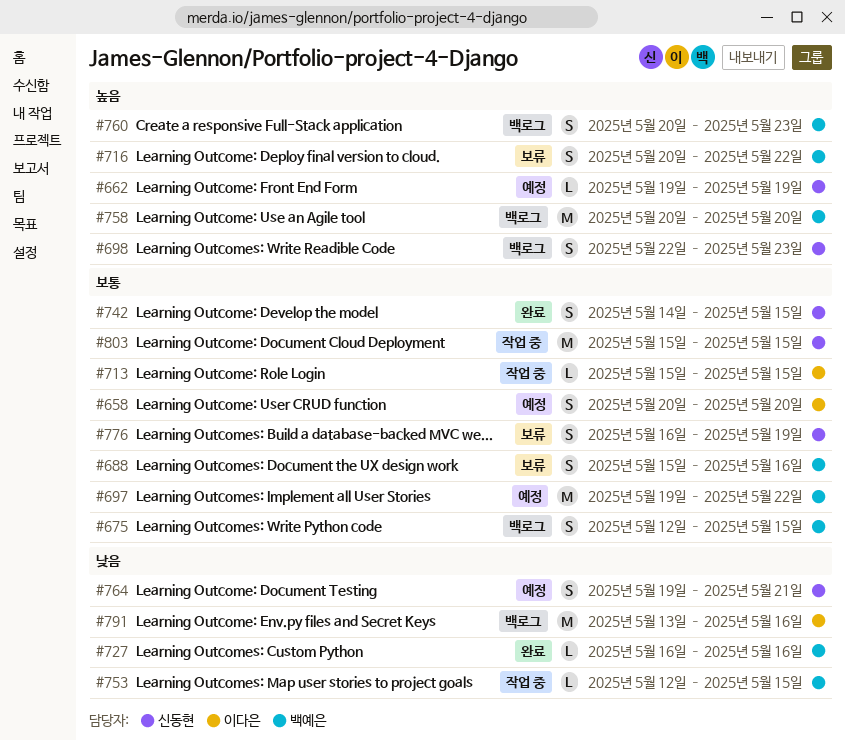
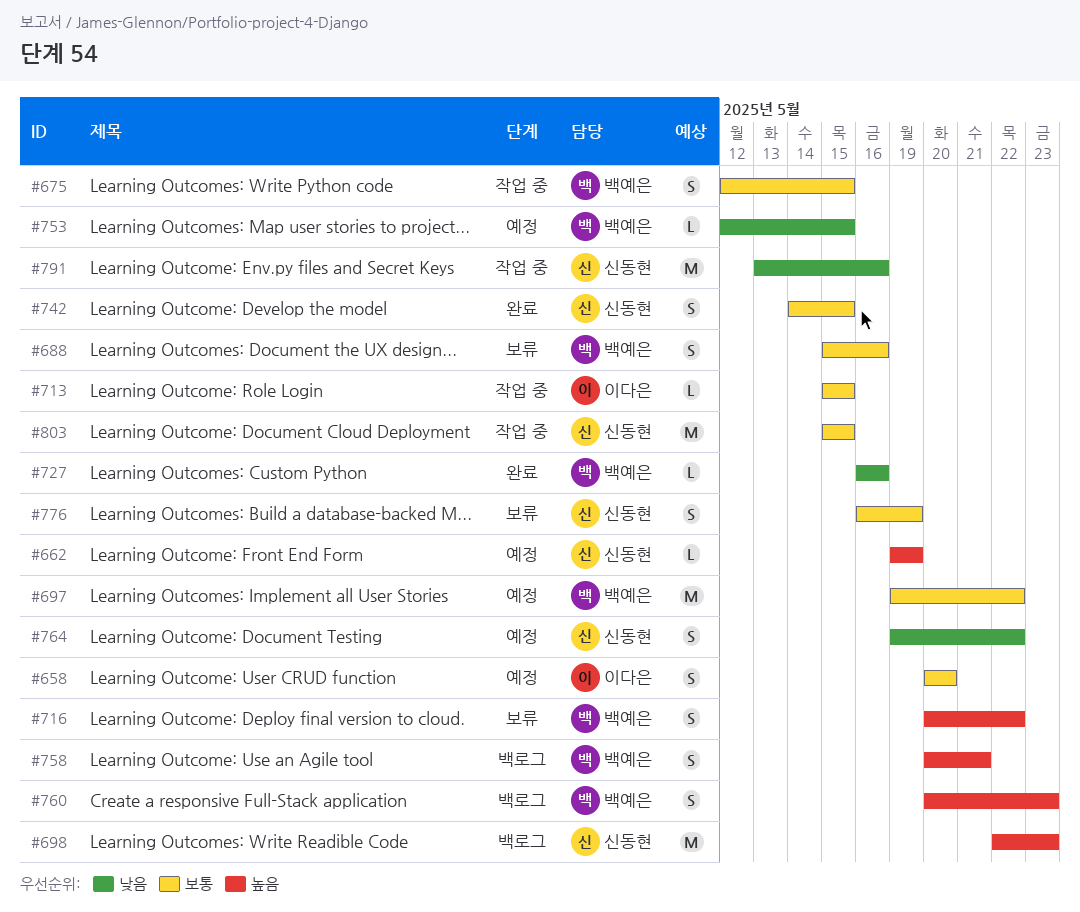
#675, status: 백로그 -> 작업 중
#698, estimate: S -> M
#753, status: 작업 중 -> 예정
#758, estimate: M -> S
#758, due: May 20 -> May 21
#764, due: May 21 -> May 22
#791, status: 백로그 -> 작업 중
#791, owner: 이다은 -> 신동현

